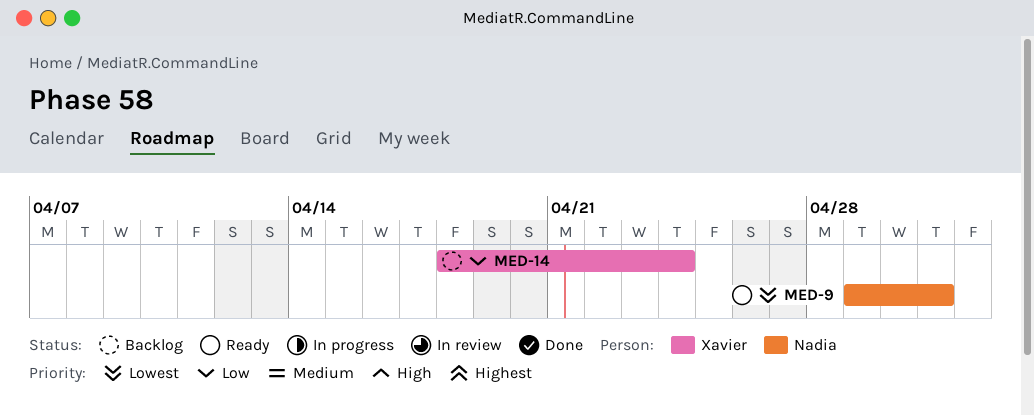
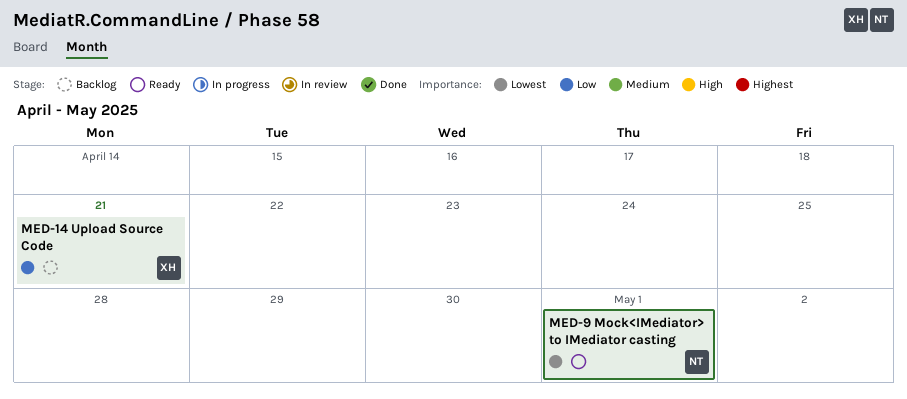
MED-14, due: Apr 24 -> Apr 21

